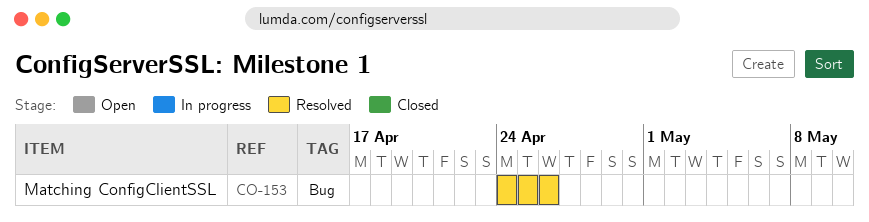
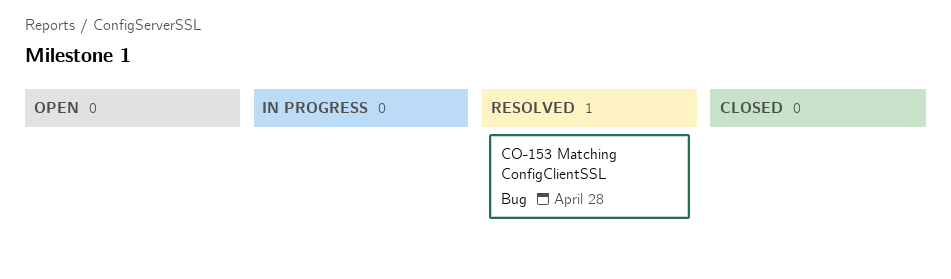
CO-153, due: Apr 26 -> Apr 28

